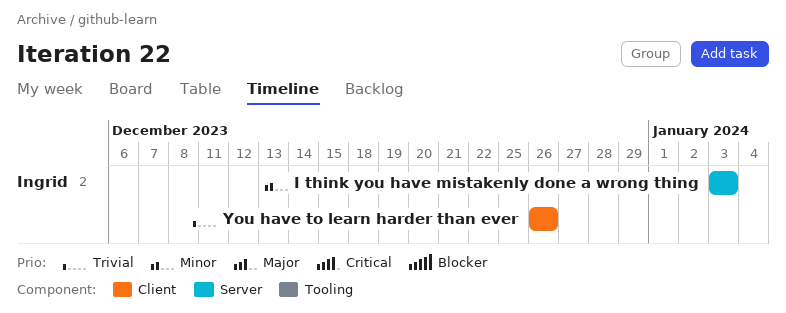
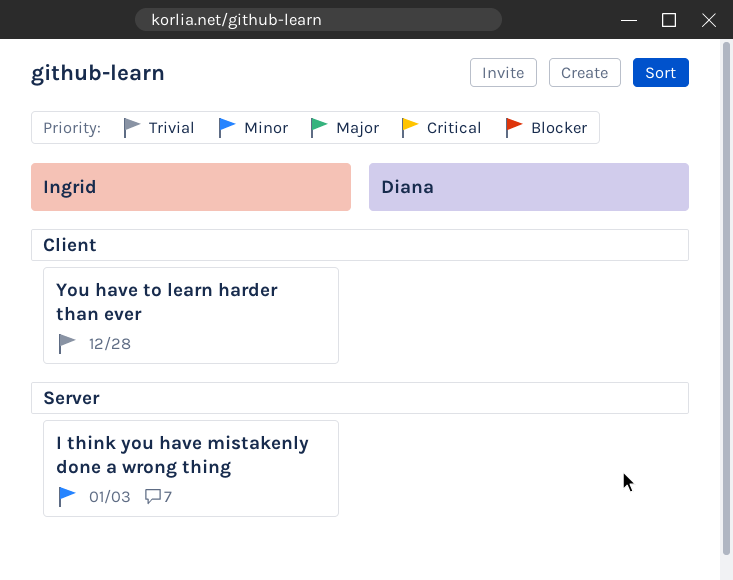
You have to learn harder than ever, due: Dec 26 -> Dec 28

